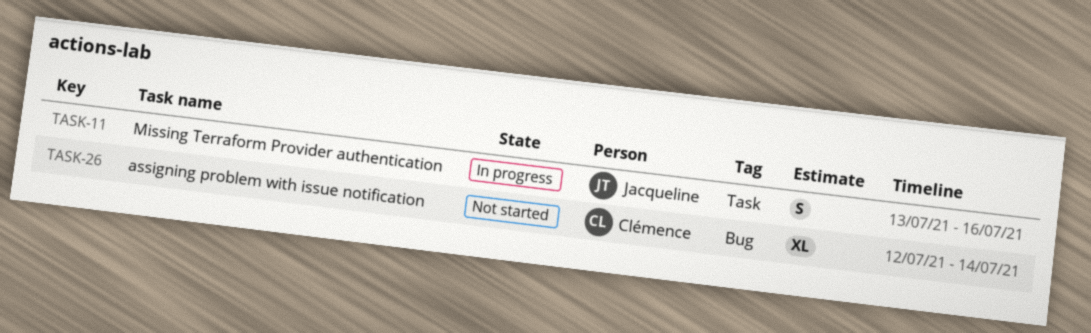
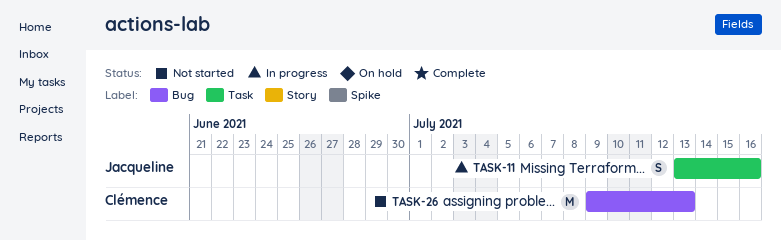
TASK-26, estimate: XL -> M
TASK-26, start: Jul 12 -> Jul 9
TASK-26, due: Jul 14 -> Jul 13

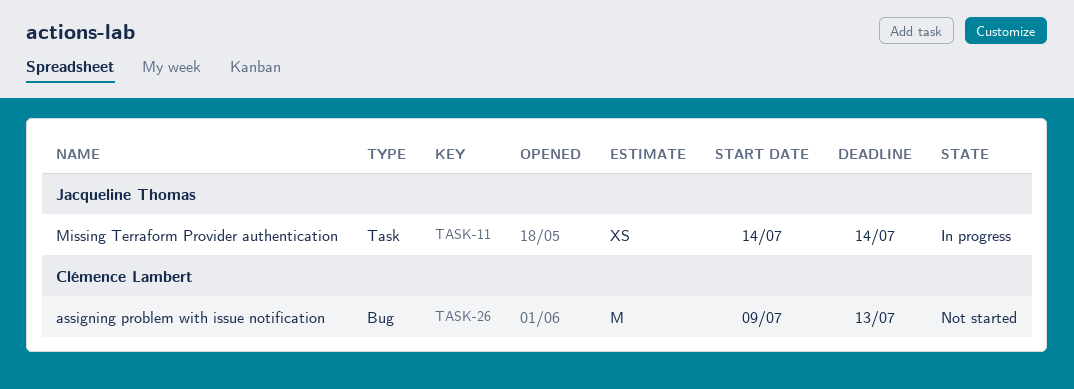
TASK-11, estimate: S -> XS
TASK-11, start: Jul 13 -> Jul 14
TASK-11, due: Jul 16 -> Jul 14

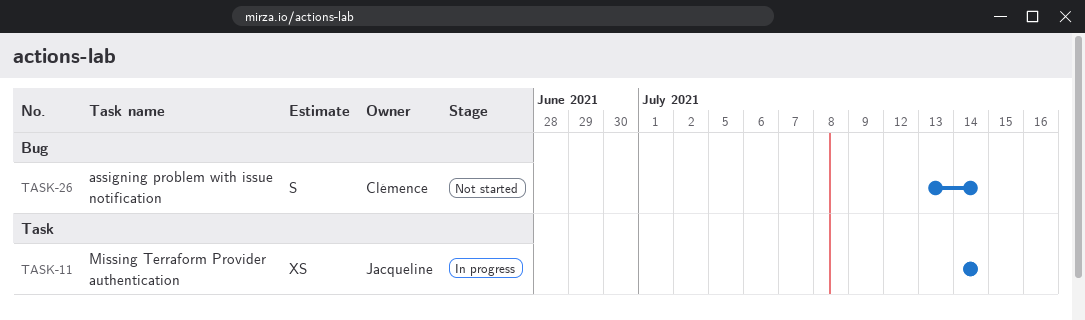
TASK-26, estimate: M -> S
TASK-26, start: Jul 9 -> Jul 13
TASK-26, due: Jul 13 -> Jul 14

